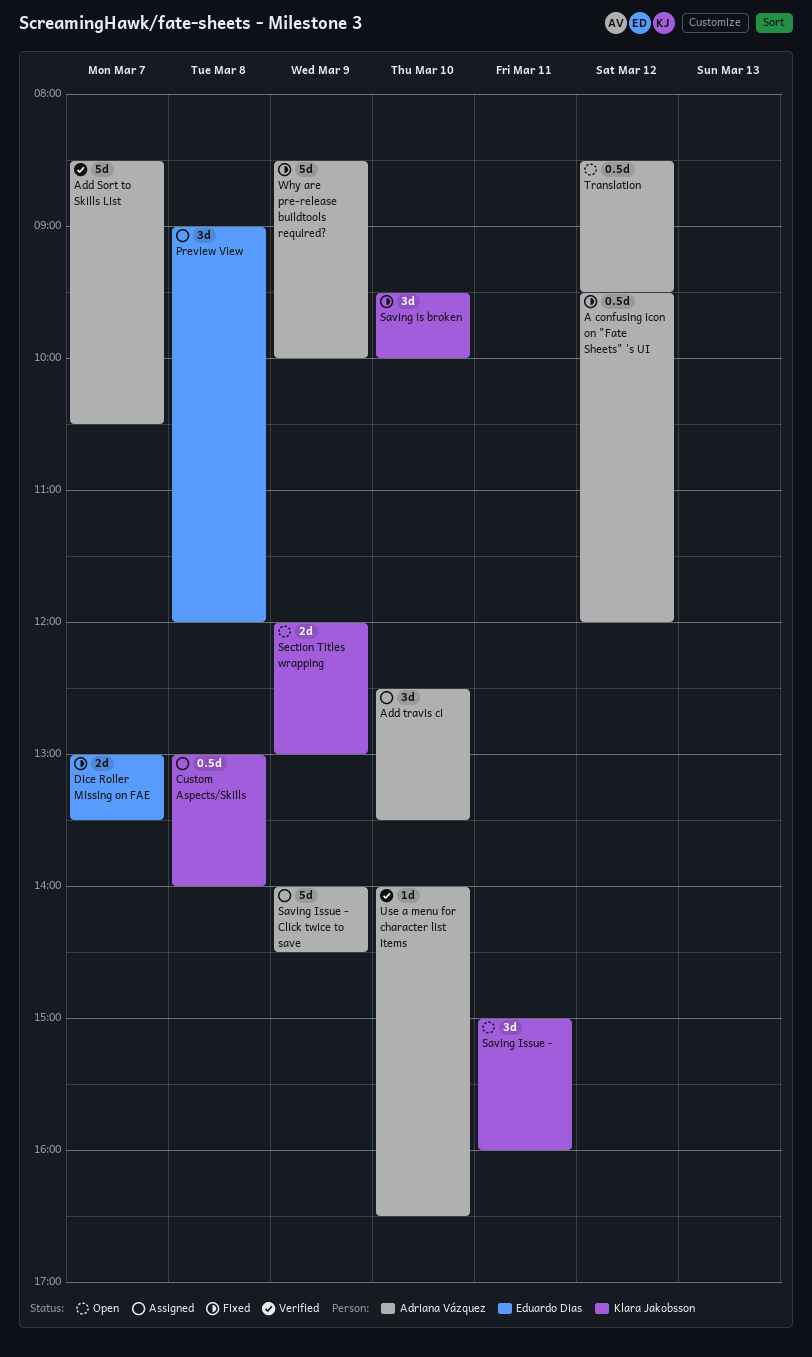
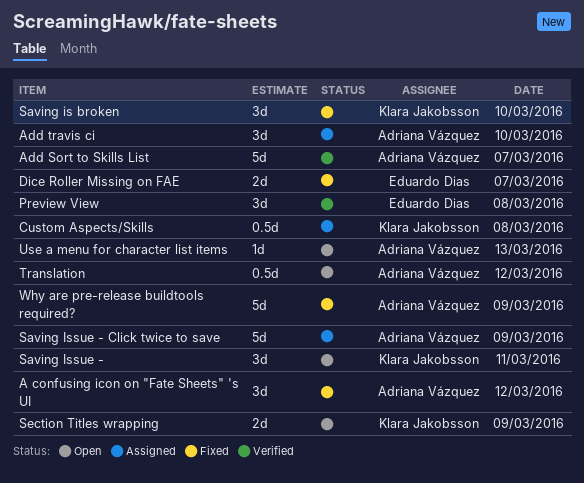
A confusing icon on "Fate Sheets" 's UI, estimate: 0.5d -> 3d
Preview View, status: Assigned -> Verified
Use a menu for character list items, status: Verified -> Open
Use a menu for character list items, day: Mar 10 -> Mar 13

